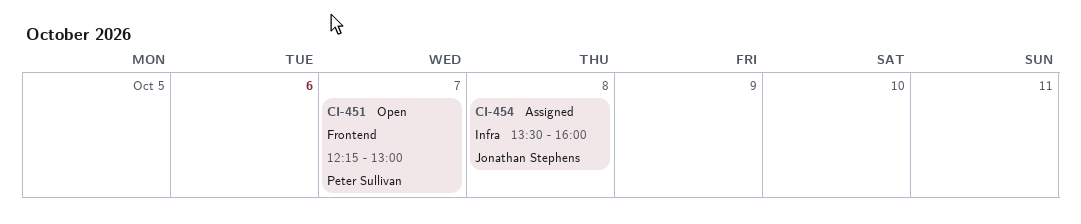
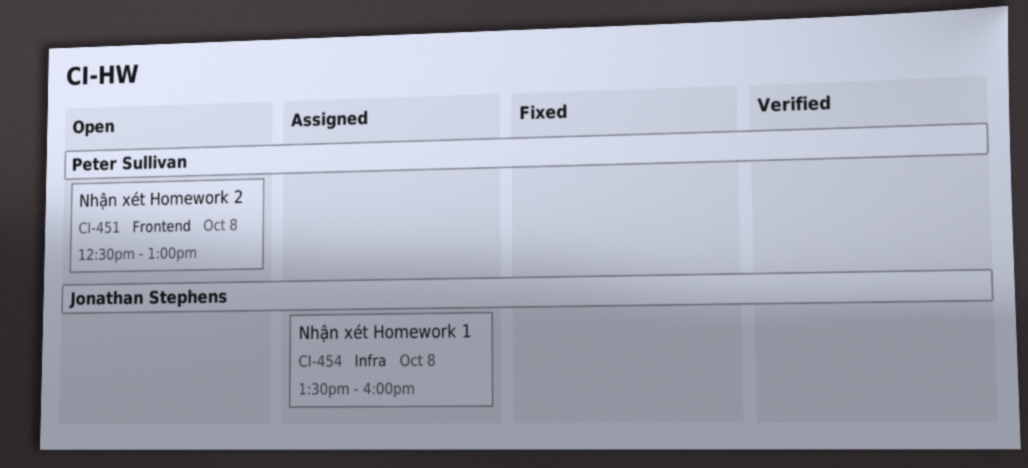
CI-451, day: Oct 7 -> Oct 8
CI-451, begins: 12:15 -> 12:30

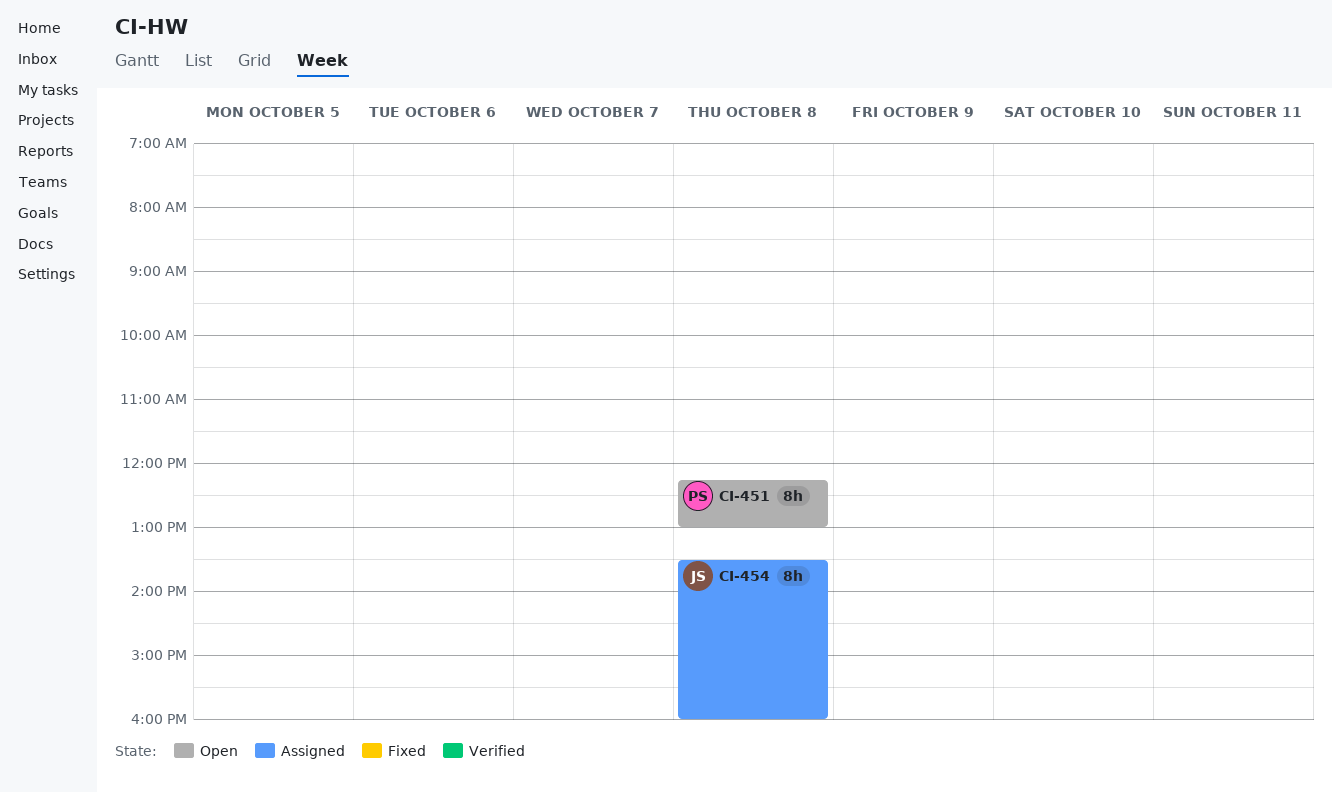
CI-451, begins: 12:30 -> 12:15

